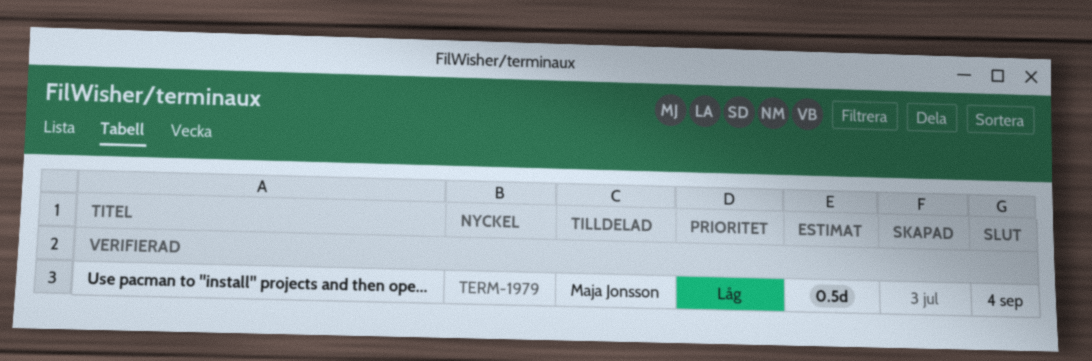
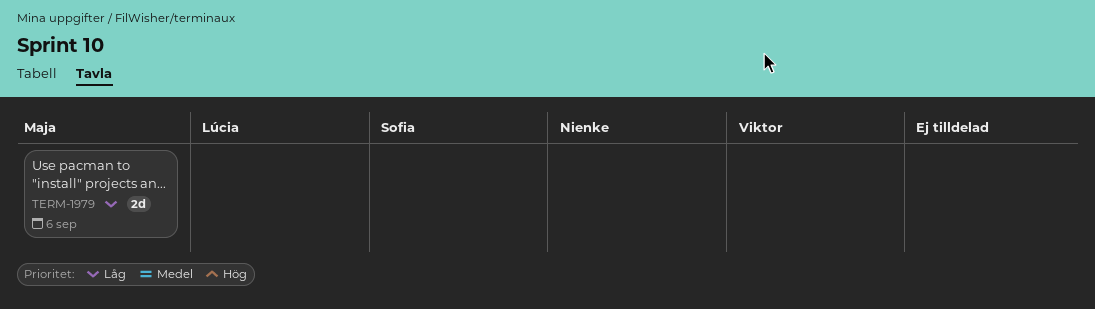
TERM-1979, estimate: 0.5d -> 2d
TERM-1979, due: Sep 4 -> Sep 6

